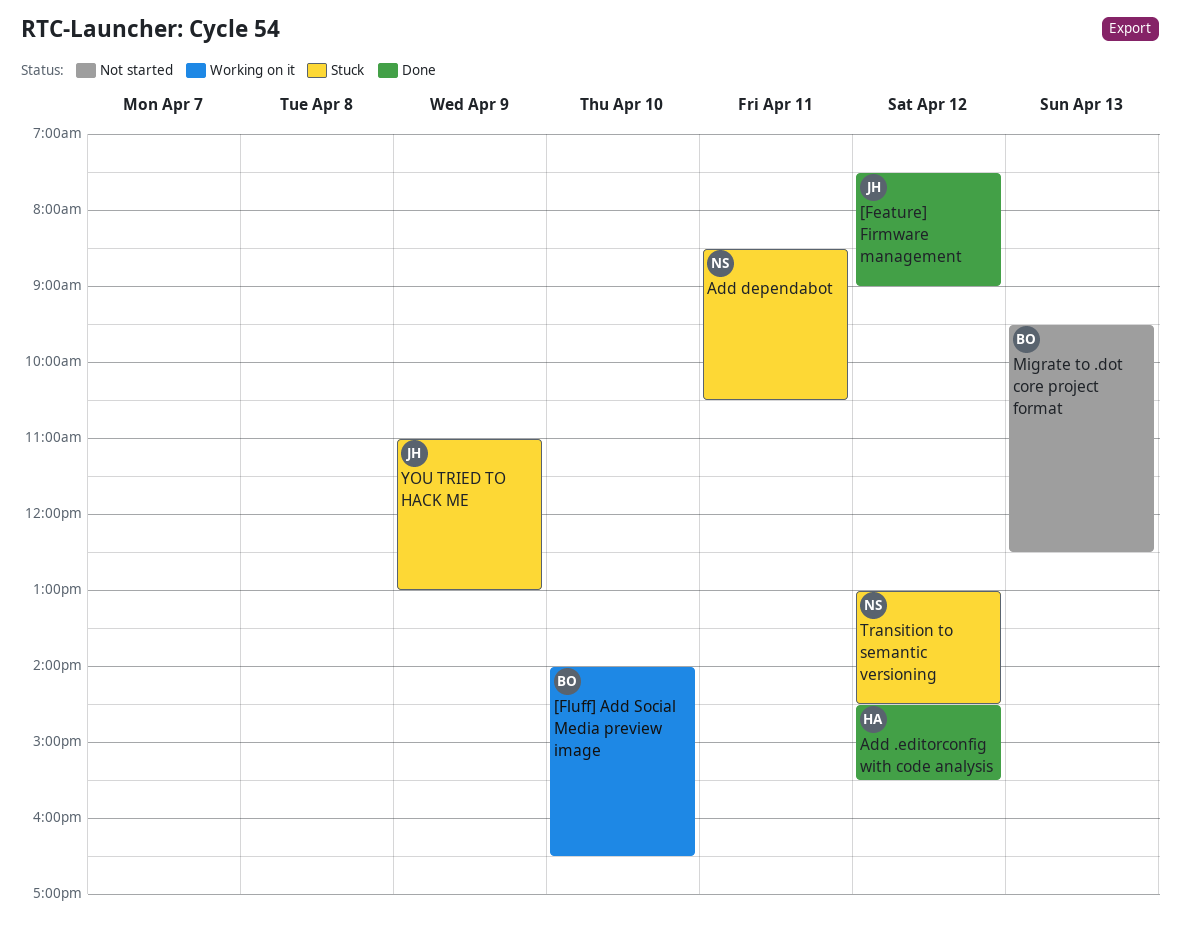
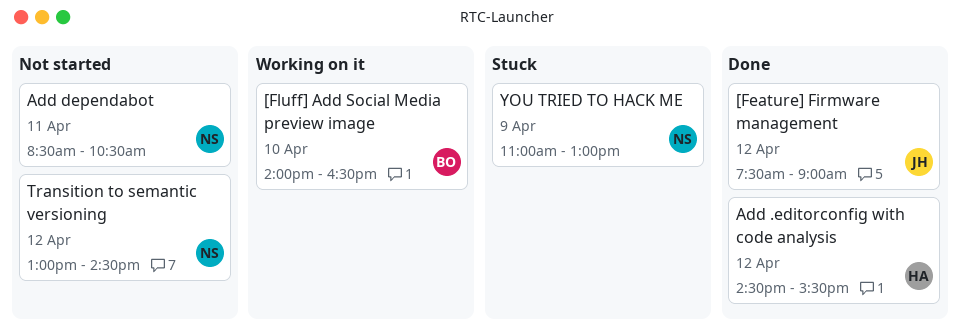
Add dependabot, status: Stuck -> Not started
Migrate to .dot core project format: present -> none
Transition to semantic versioning, status: Stuck -> Not started
YOU TRIED TO HACK ME, owner: JH -> NS

